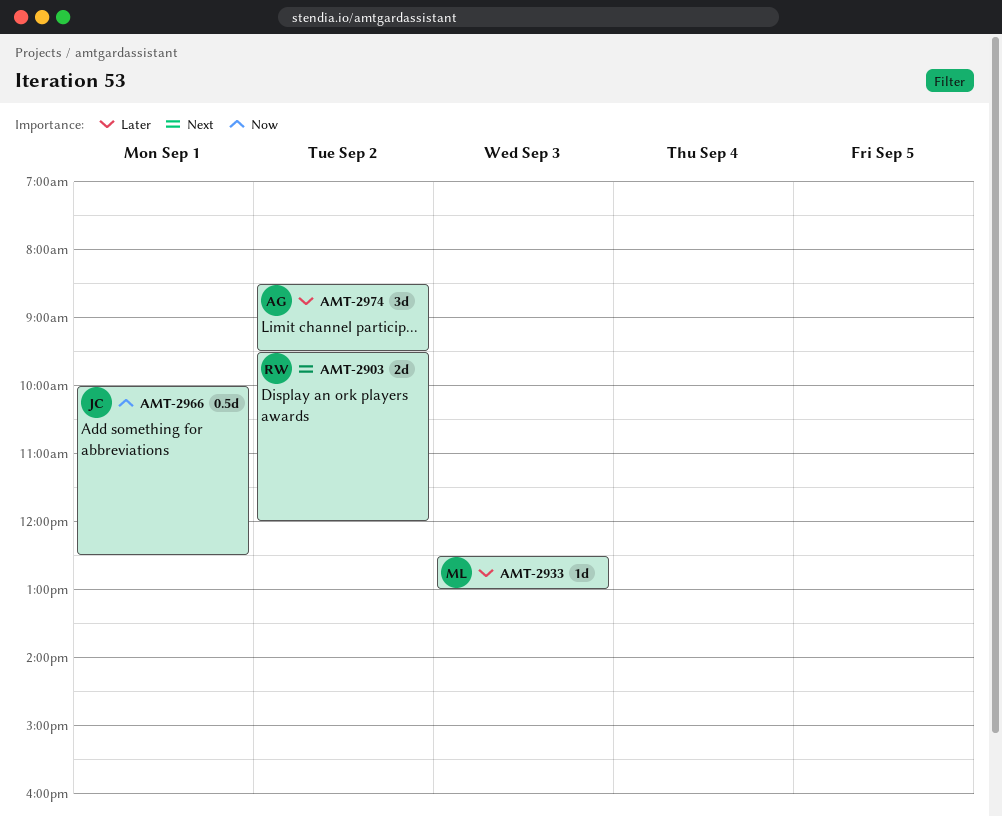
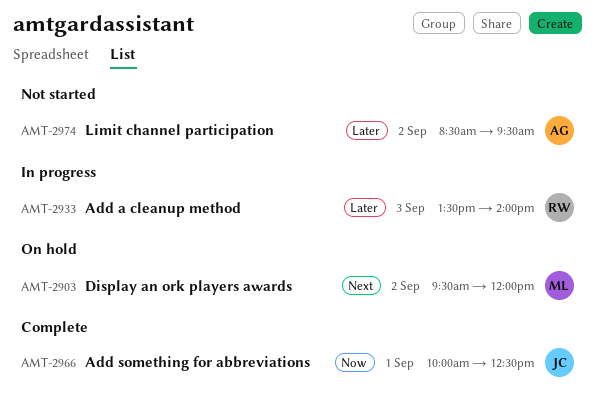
AMT-2903, owner: RW -> ML
AMT-2933, owner: ML -> RW
AMT-2933, begins: 12:30 -> 13:30
AMT-2933, ends: 13:00 -> 14:00

